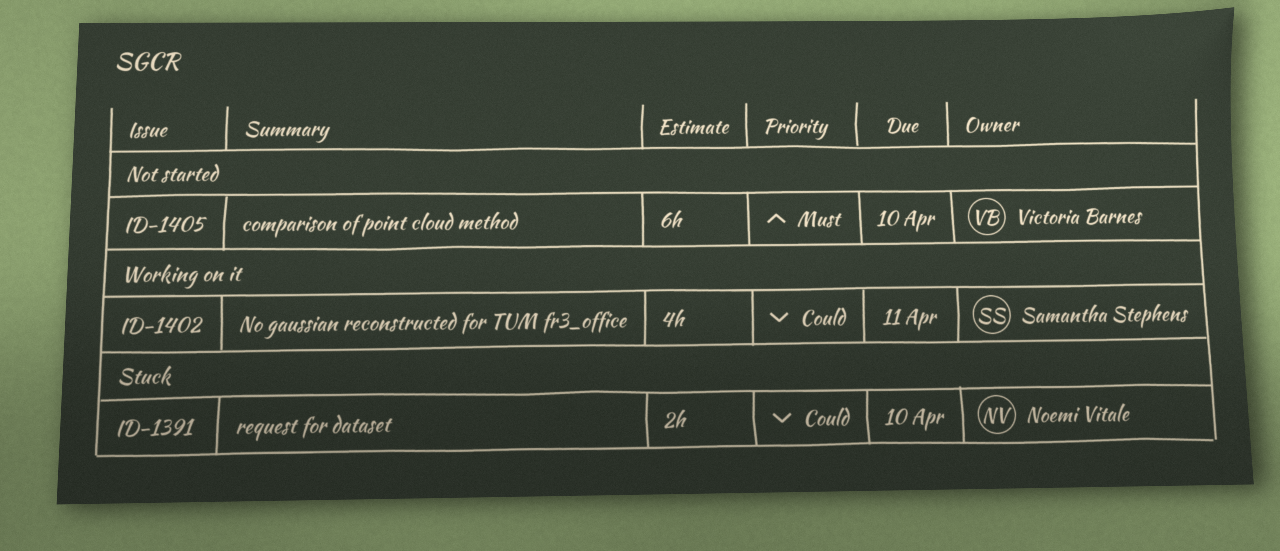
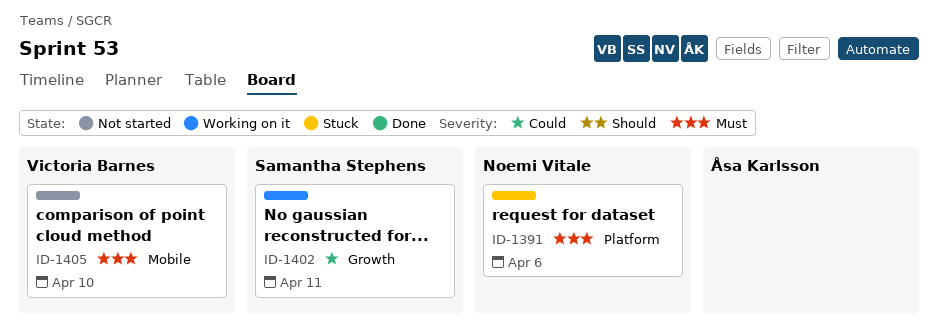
ID-1391, priority: Could -> Must
ID-1391, due: Apr 10 -> Apr 6

